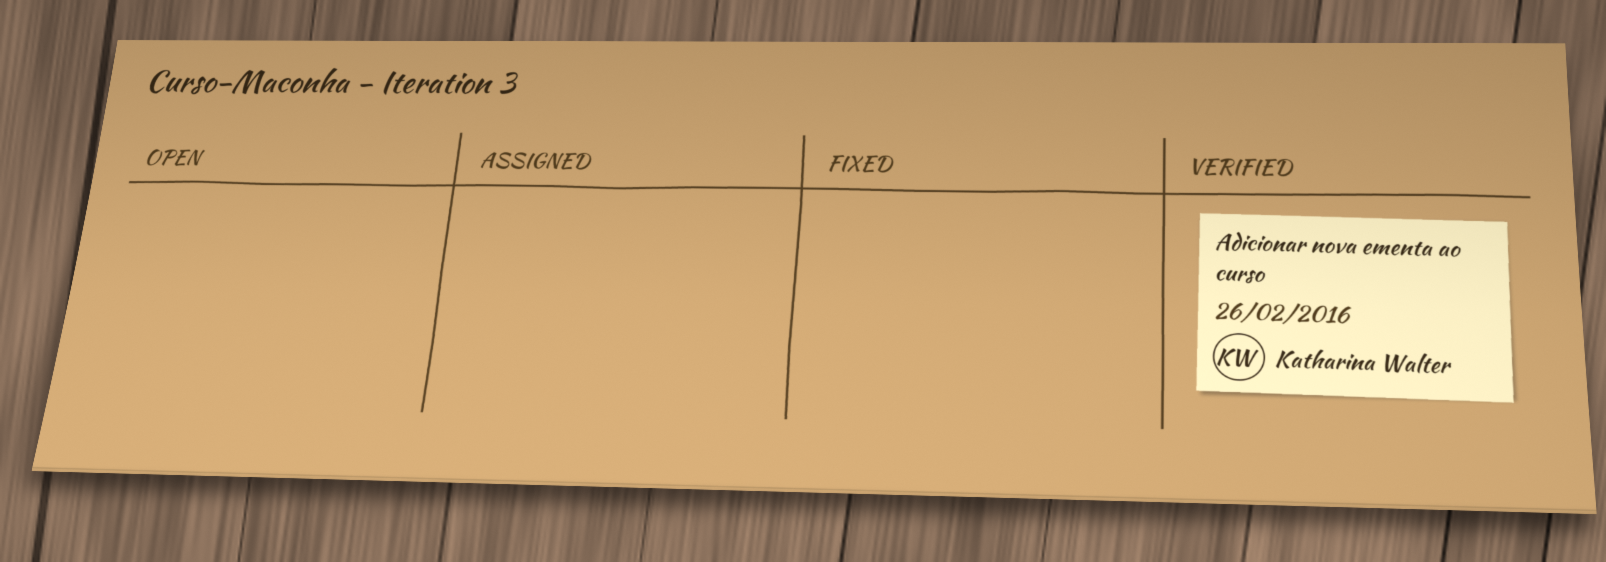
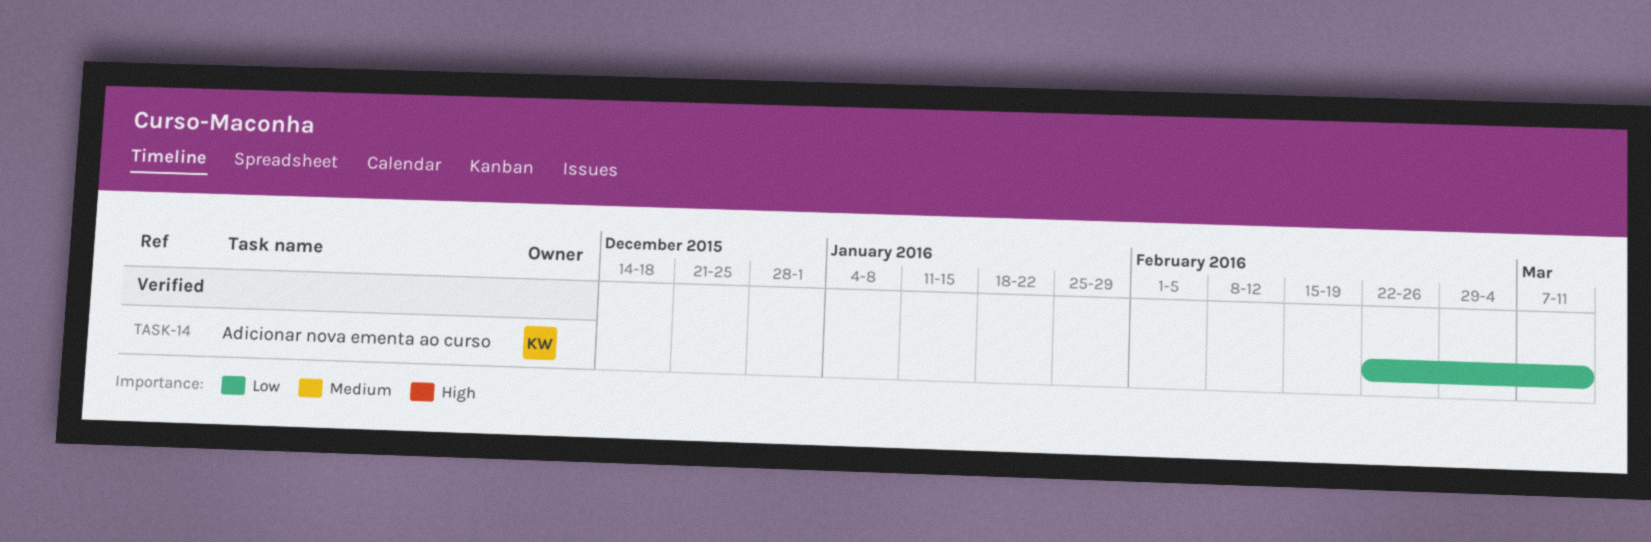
Adicionar nova ementa ao curso, due: Feb 26 -> Mar 11

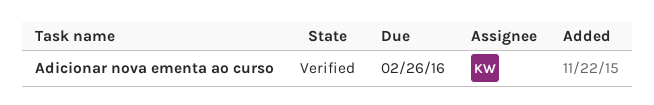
Adicionar nova ementa ao curso, due: Mar 11 -> Feb 26

